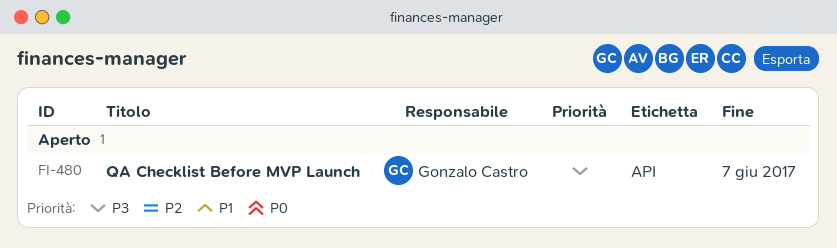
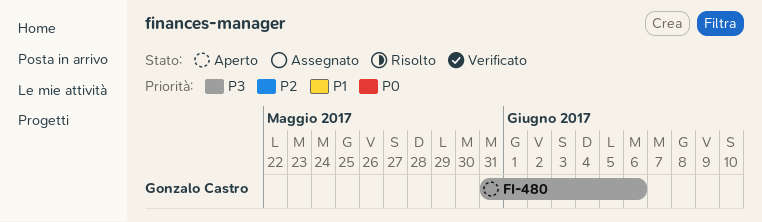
FI-480, due: Jun 7 -> Jun 6

